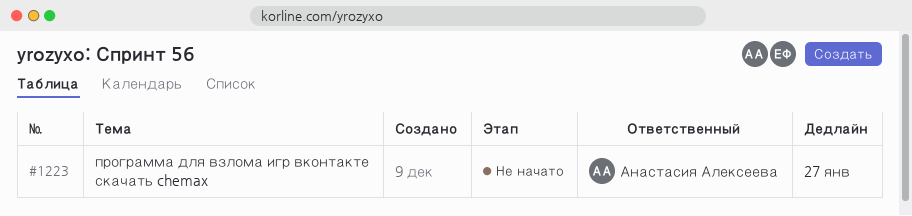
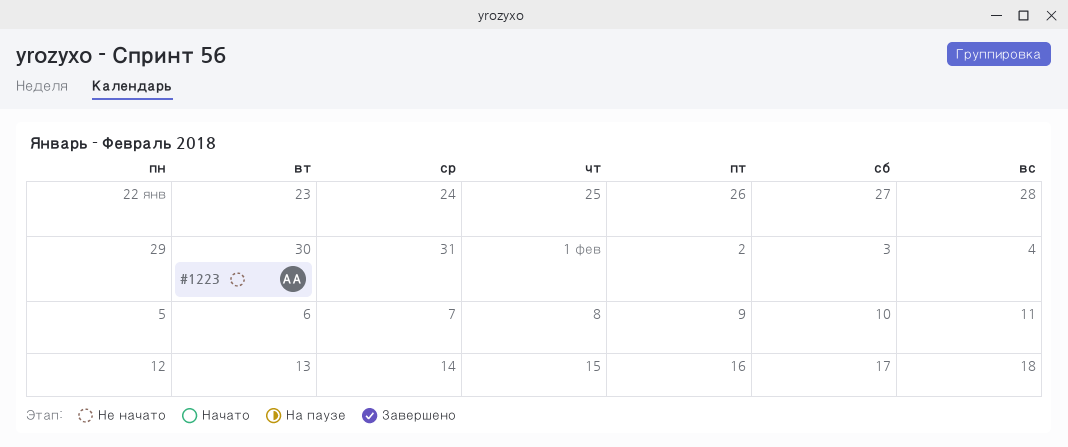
#1223, due: Jan 27 -> Jan 30

